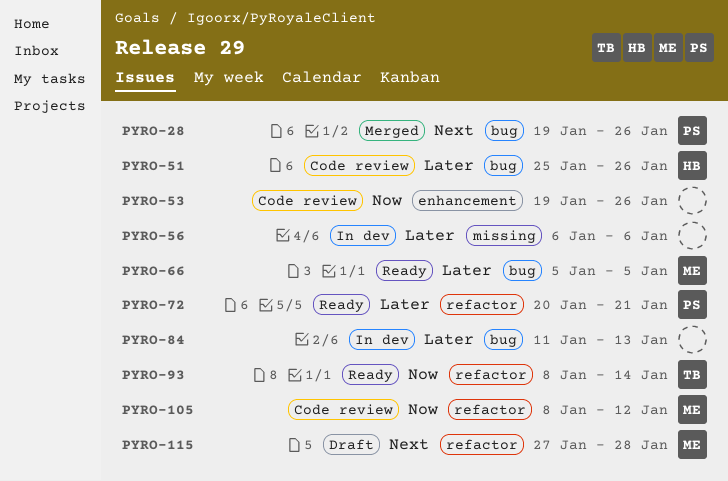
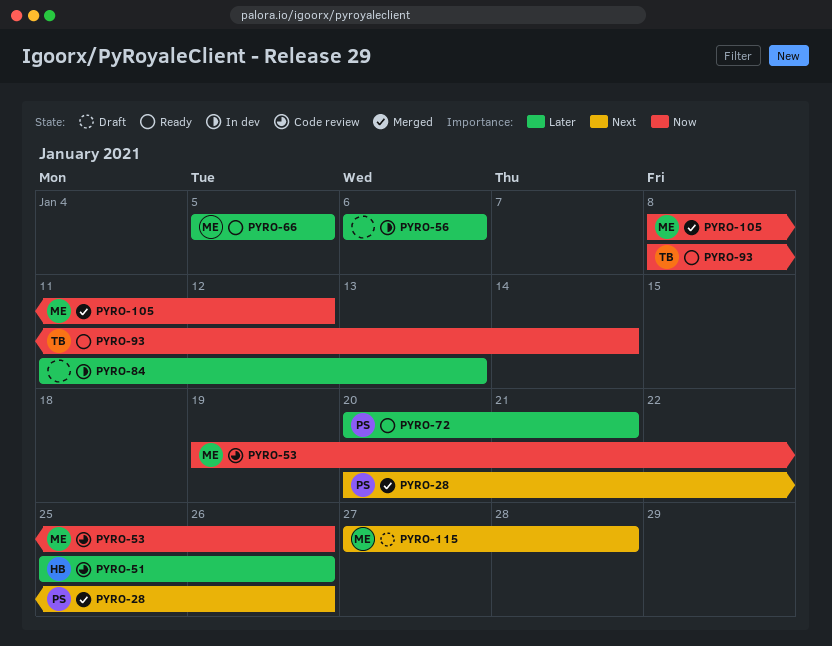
PYRO-28, start: Jan 19 -> Jan 20
PYRO-53, owner: none -> ME
PYRO-105, status: Code review -> Merged

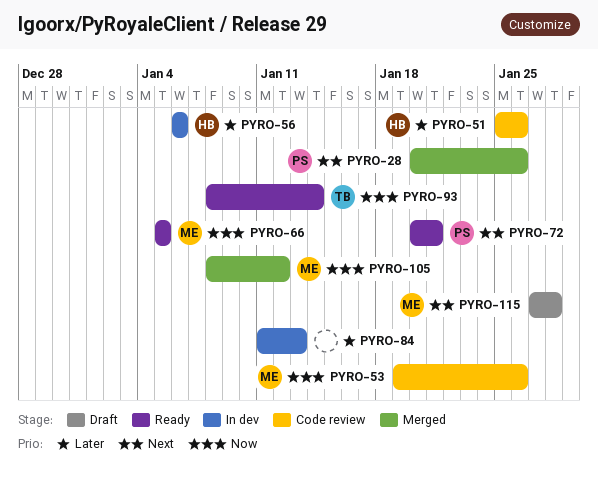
PYRO-56, owner: none -> HB
PYRO-66, priority: Later -> Now
PYRO-72, priority: Later -> Next

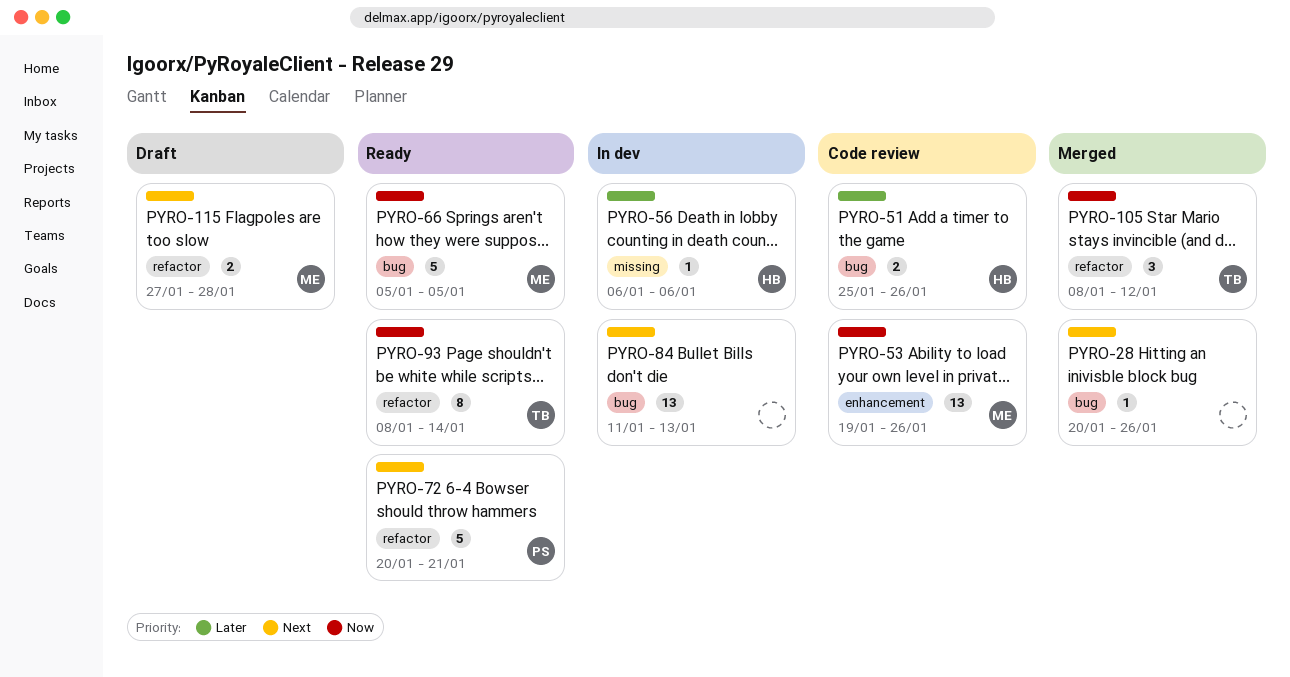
PYRO-28, owner: PS -> none
PYRO-84, priority: Later -> Next
PYRO-105, owner: ME -> TB

